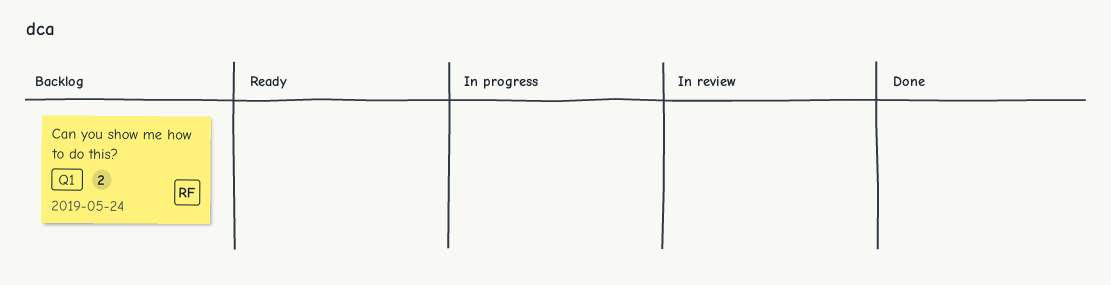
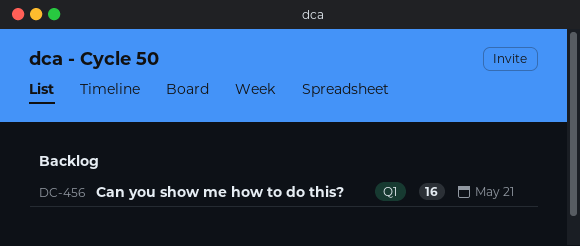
Can you show me how to do this?, estimate: 2 -> 16
Can you show me how to do this?, due: May 24 -> May 21

